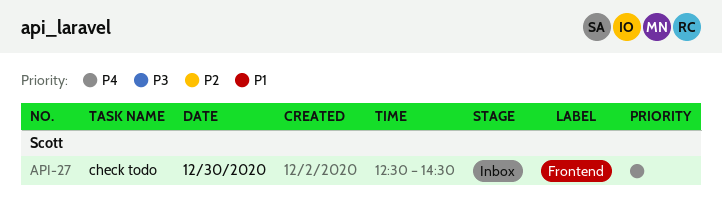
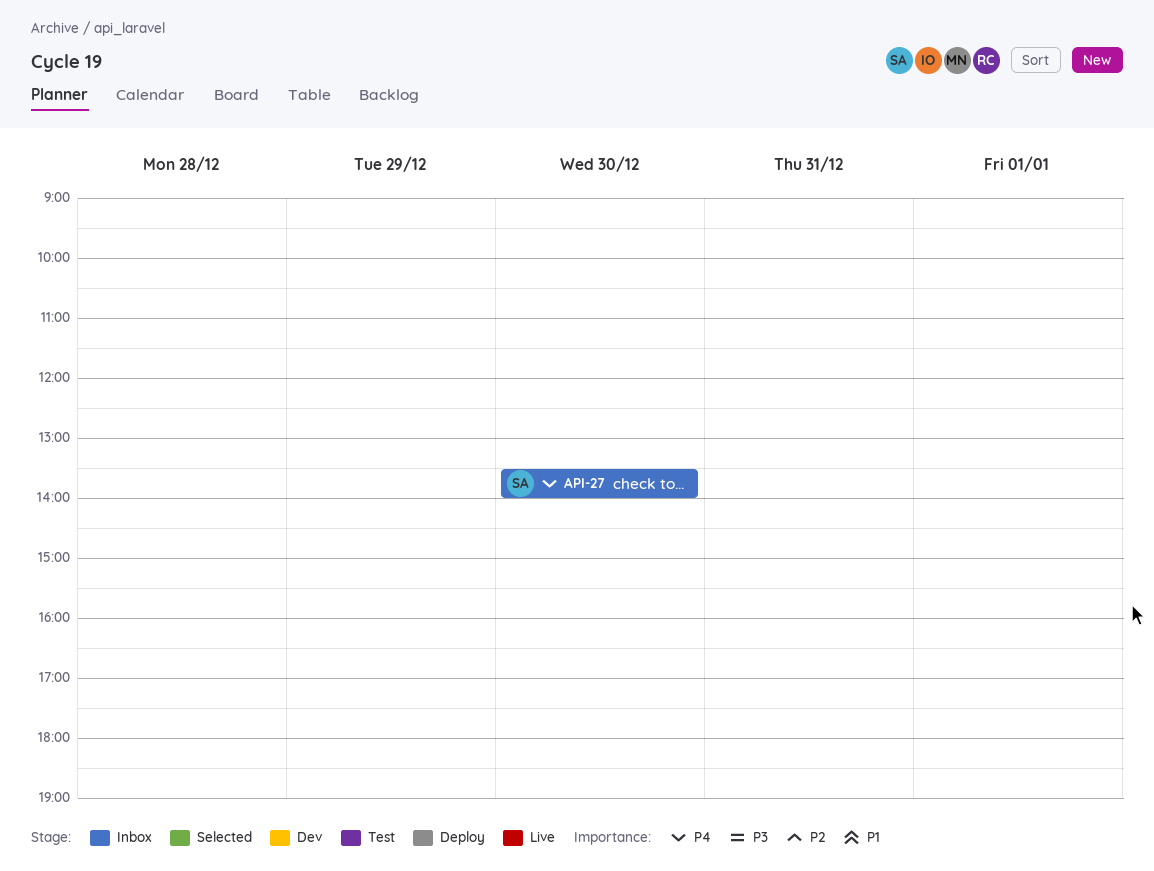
API-27, begins: 12:30 -> 13:30
API-27, ends: 14:30 -> 14:00

